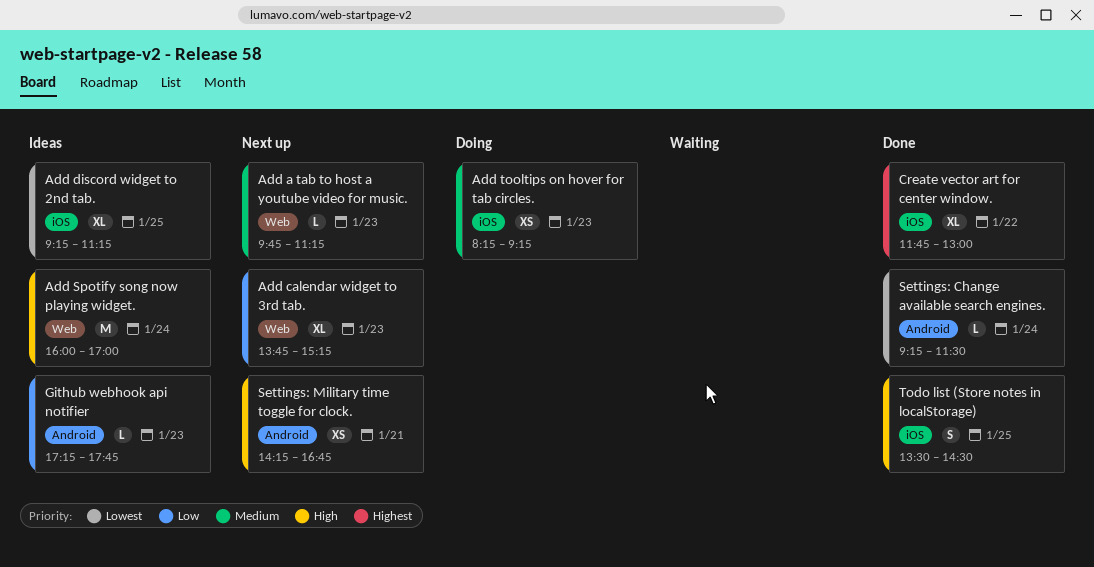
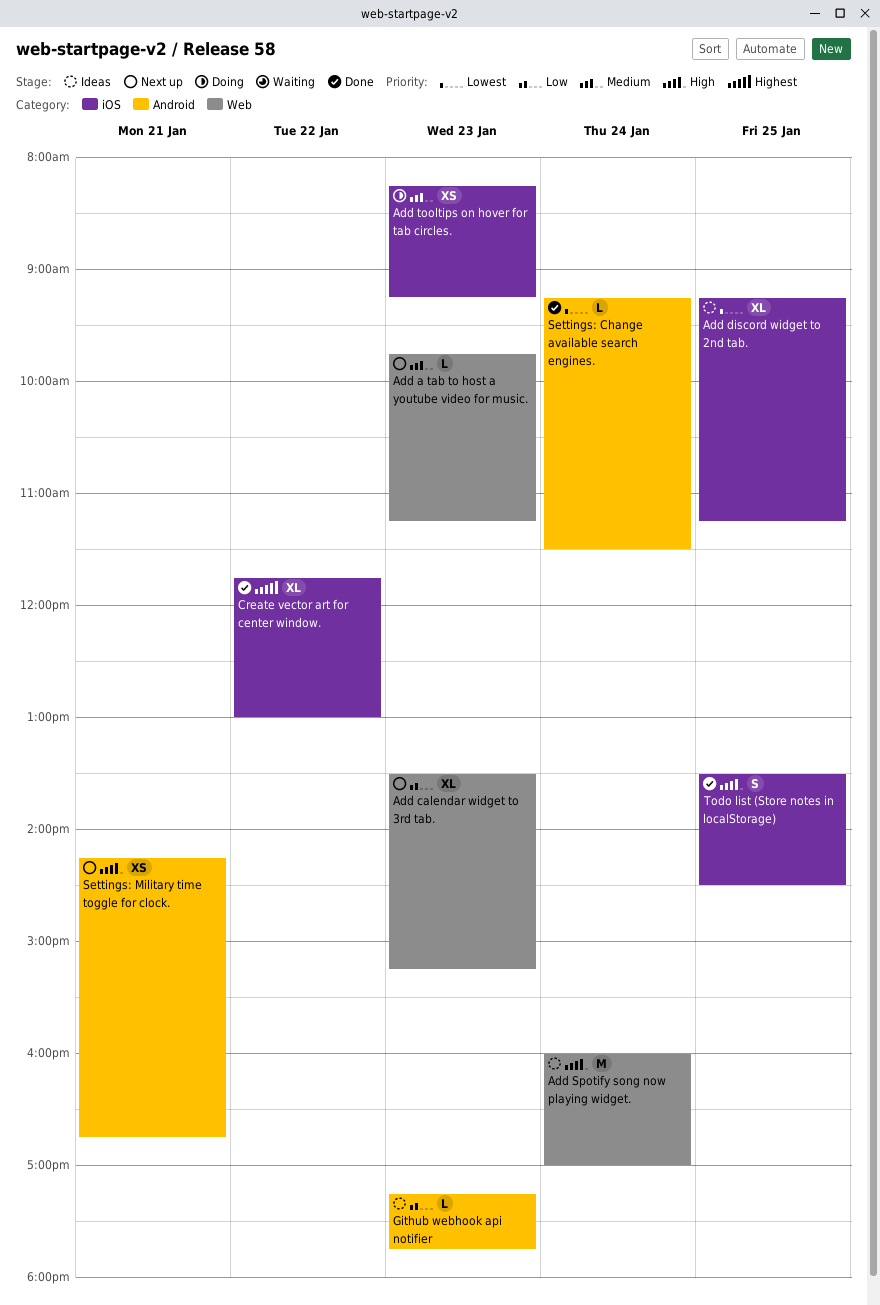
Add calendar widget to 3rd tab., begins: 13:45 -> 13:30

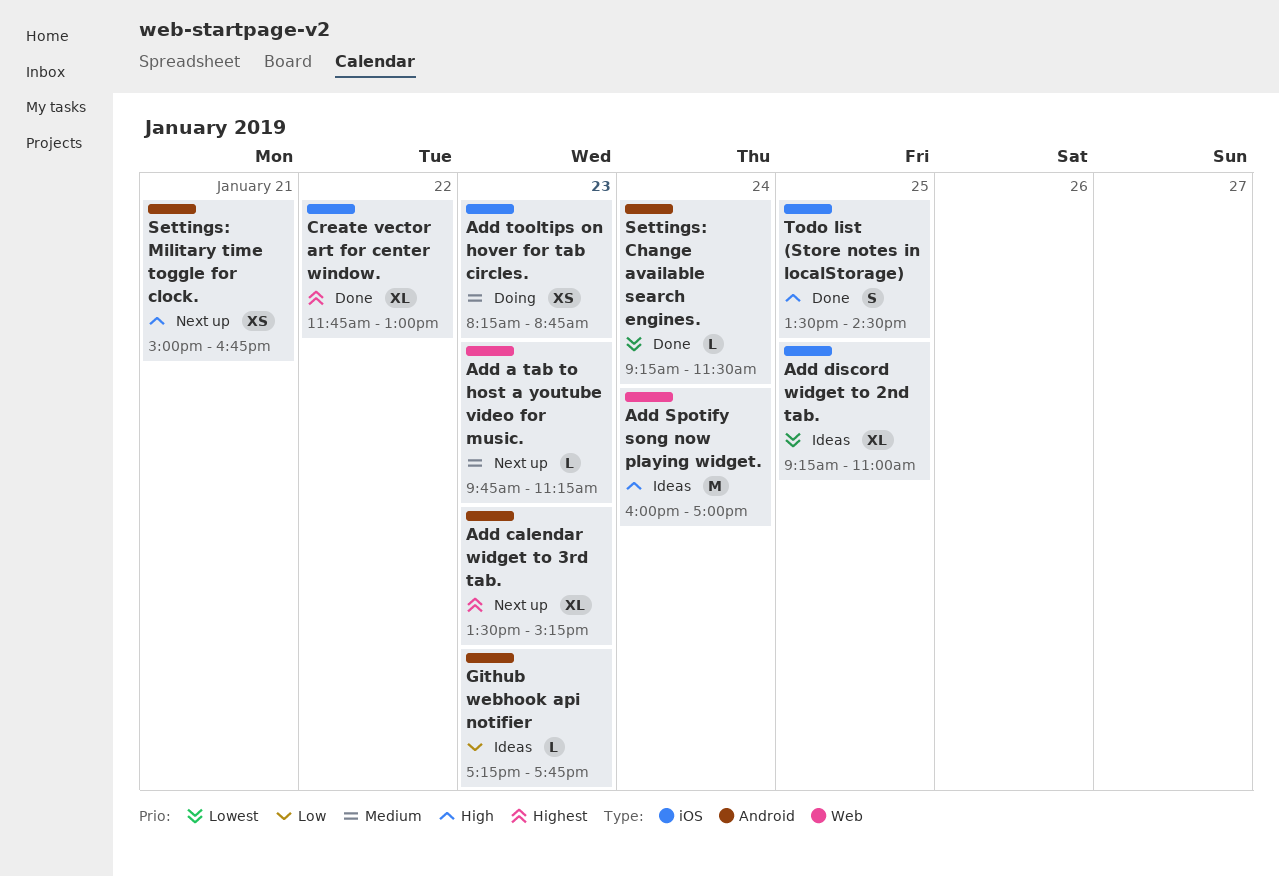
Add calendar widget to 3rd tab., priority: Low -> Highest
Add calendar widget to 3rd tab., label: Web -> Android
Add discord widget to 2nd tab., ends: 11:15 -> 11:00
Add tooltips on hover for tab circles., ends: 09:15 -> 08:45
Settings: Military time toggle for clock., begins: 14:15 -> 15:00

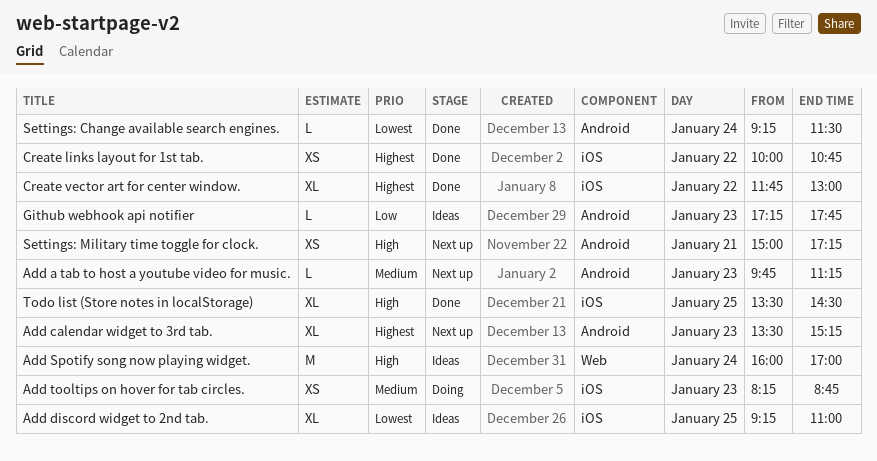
Add a tab to host a youtube video for music., label: Web -> Android
Create links layout for 1st tab.: none -> present
Settings: Military time toggle for clock., ends: 16:45 -> 17:15
Todo list (Store notes in localStorage), estimate: S -> XL

